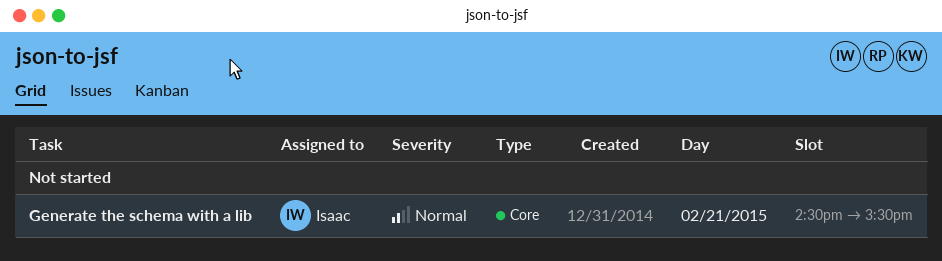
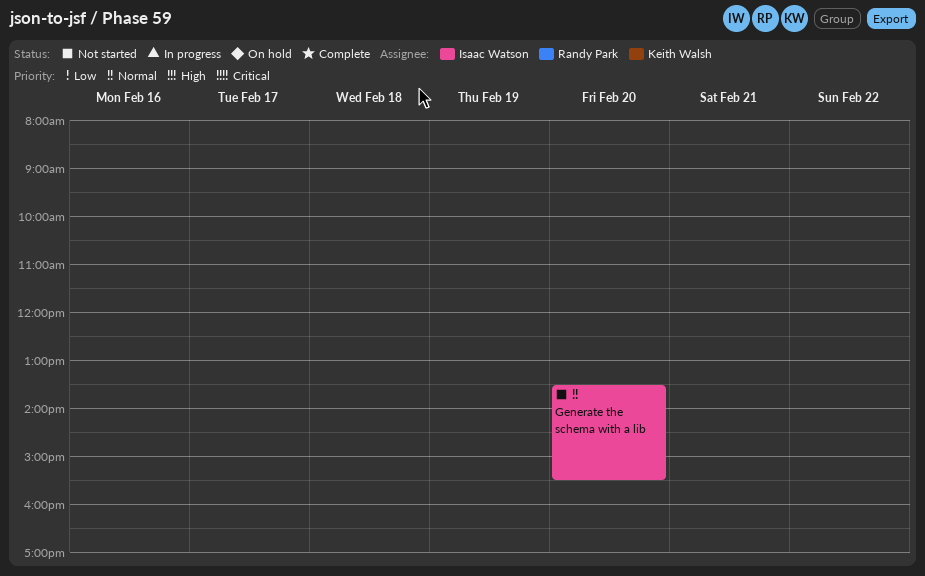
Generate the schema with a lib, day: Feb 21 -> Feb 20
Generate the schema with a lib, begins: 14:30 -> 13:30

